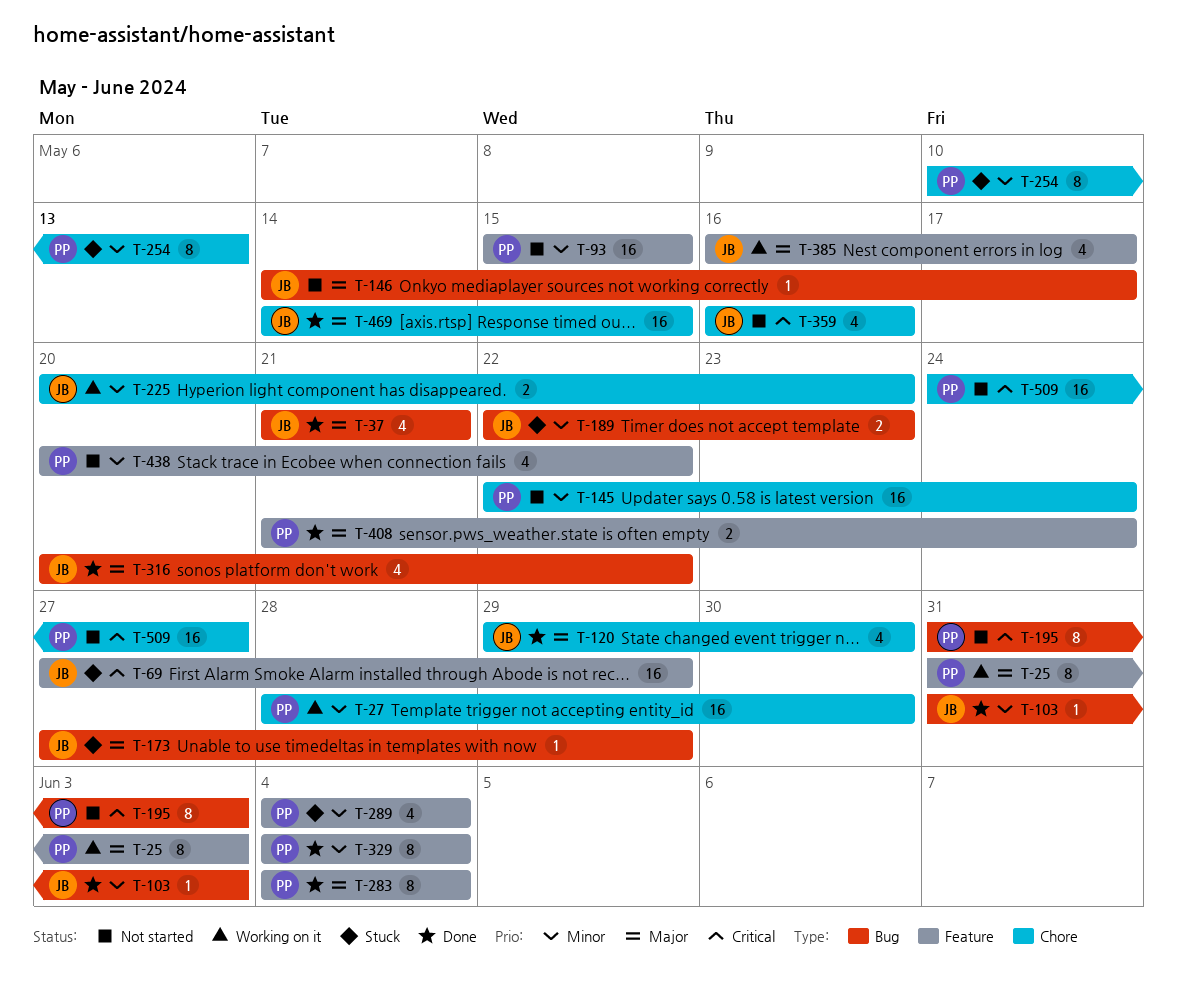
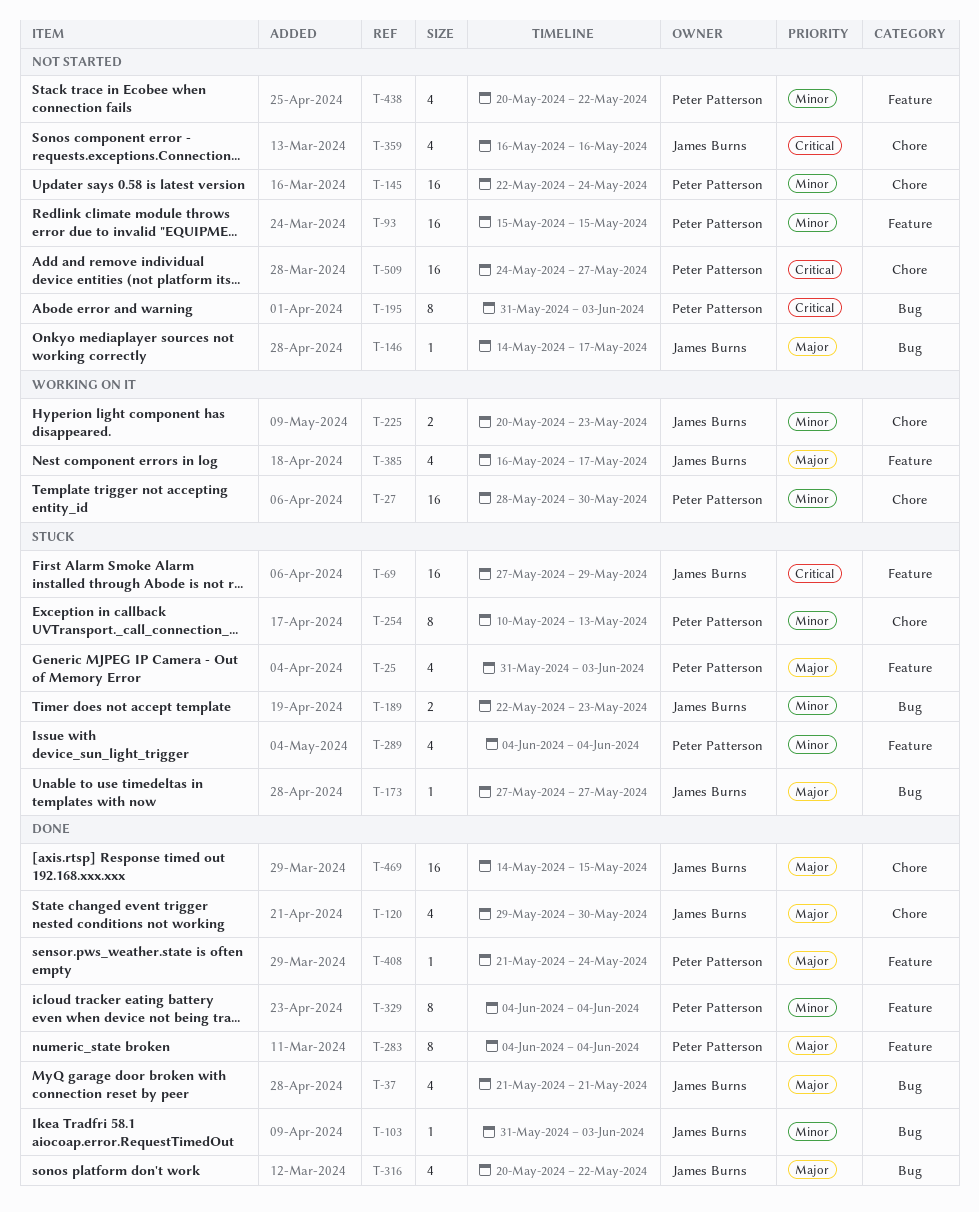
T-25, status: Working on it -> Stuck
T-25, estimate: 8 -> 4
T-173, due: May 29 -> May 27
T-408, estimate: 2 -> 1

